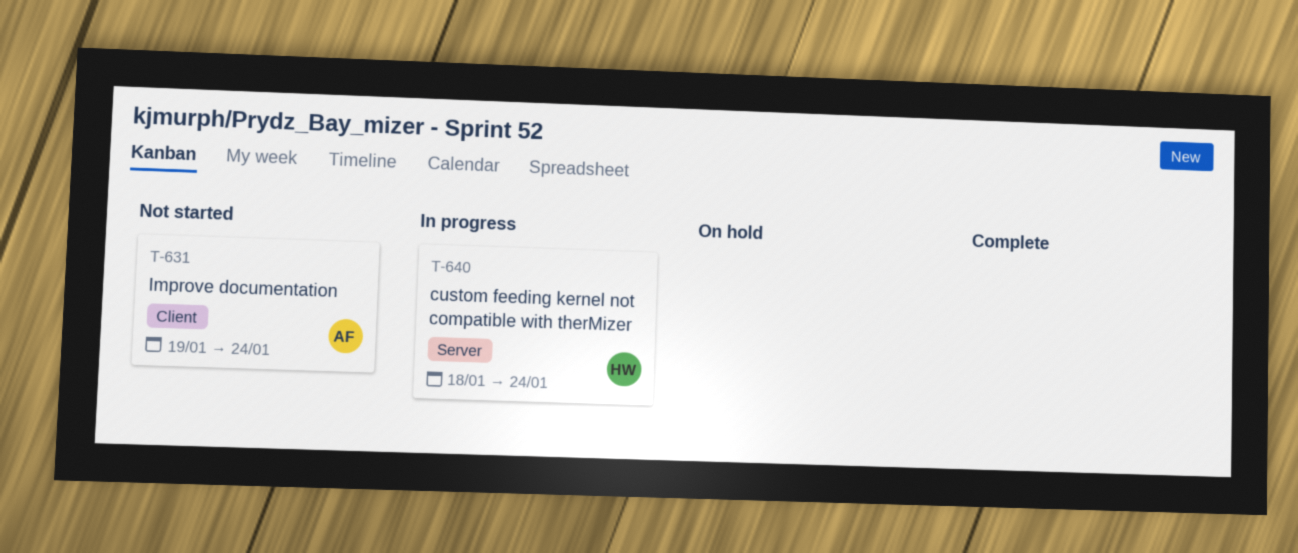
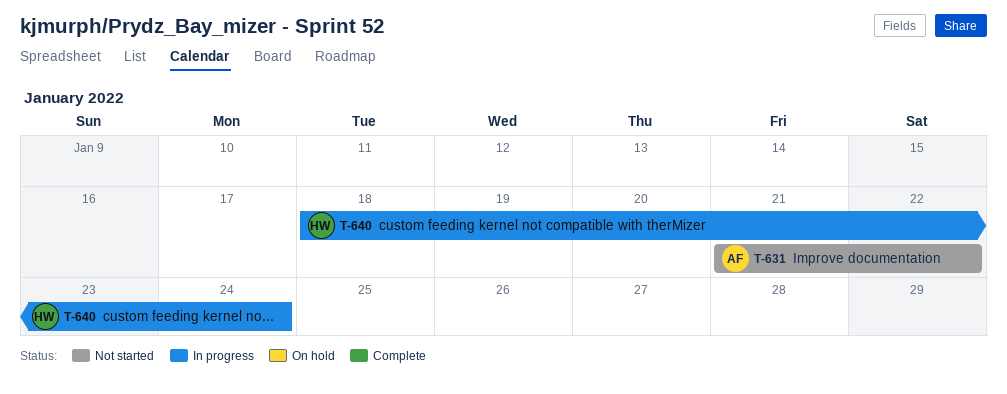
T-631, start: Jan 19 -> Jan 21
T-631, due: Jan 24 -> Jan 22

